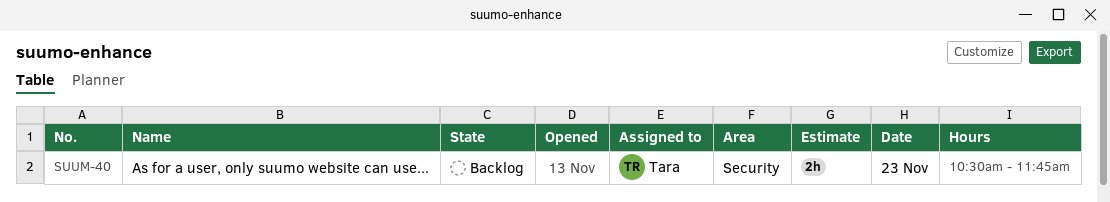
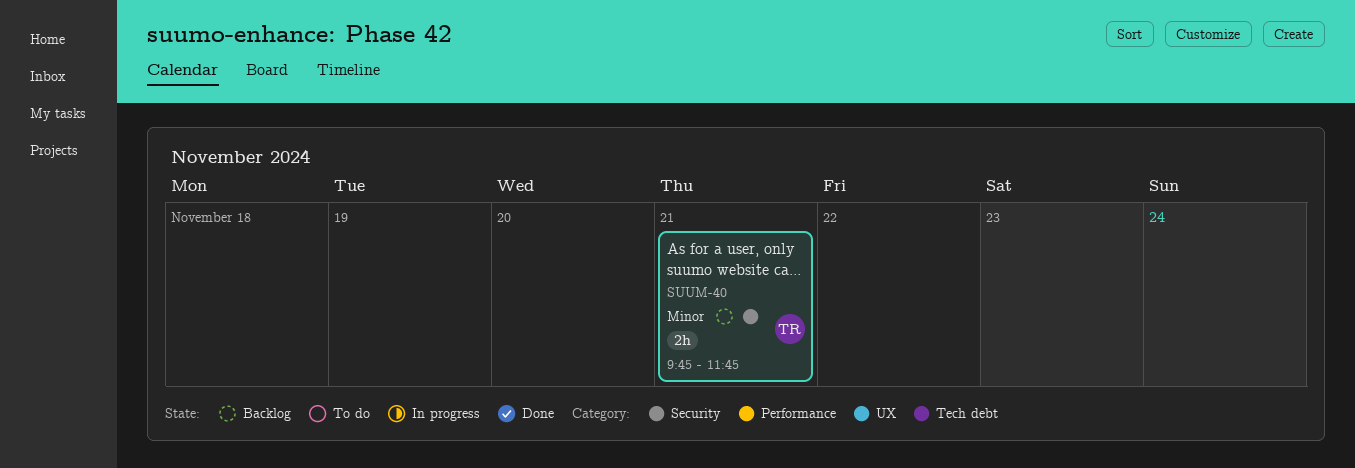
SUUM-40, day: Nov 23 -> Nov 21
SUUM-40, begins: 10:30 -> 09:45

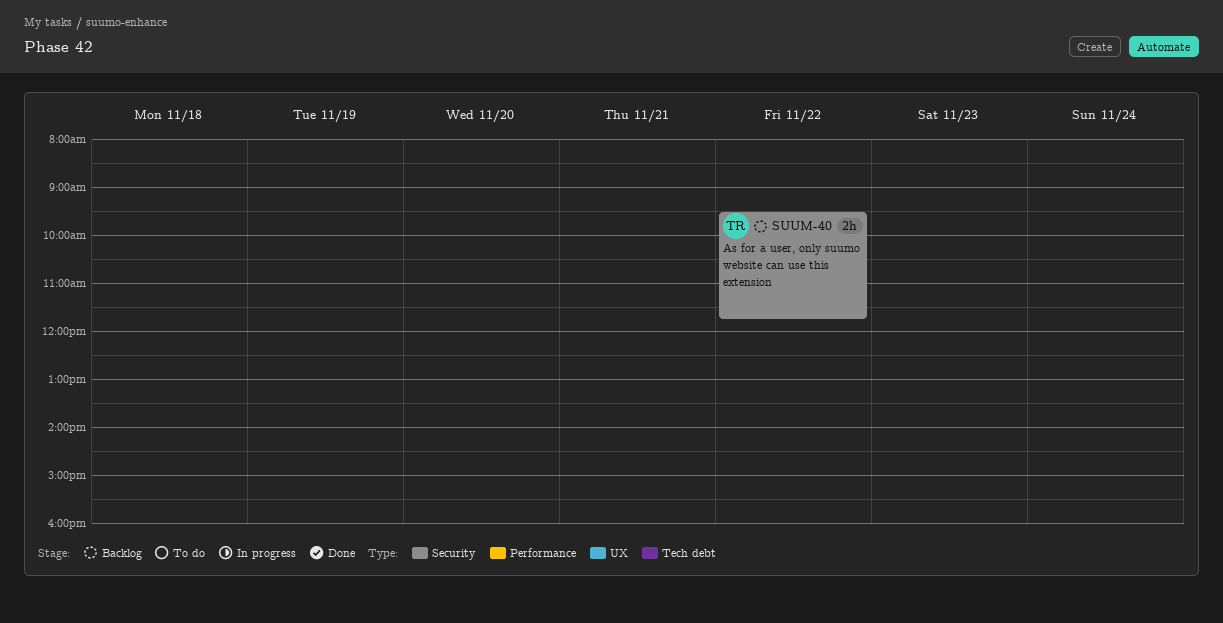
SUUM-40, day: Nov 21 -> Nov 22
SUUM-40, begins: 09:45 -> 09:30

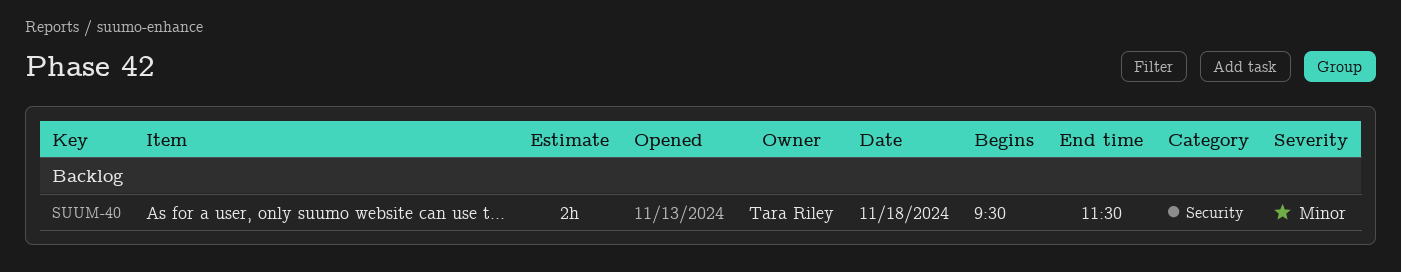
SUUM-40, day: Nov 22 -> Nov 18
SUUM-40, ends: 11:45 -> 11:30

